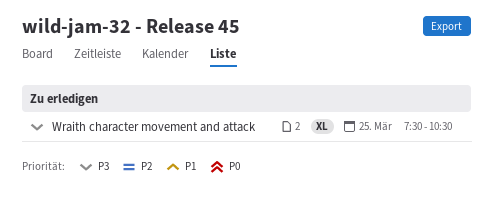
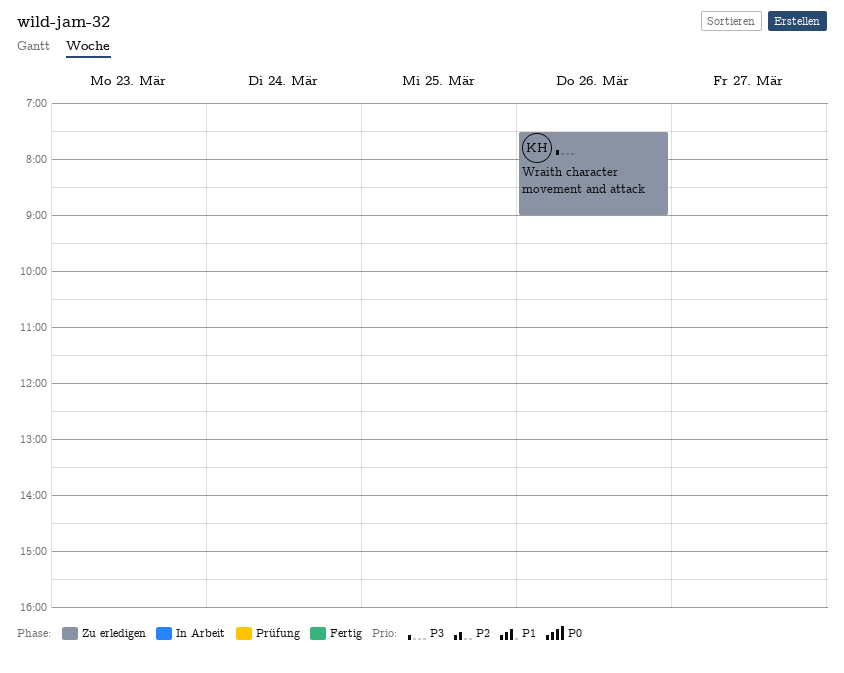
Wraith character movement and attack, day: Mar 25 -> Mar 26
Wraith character movement and attack, ends: 10:30 -> 09:00

